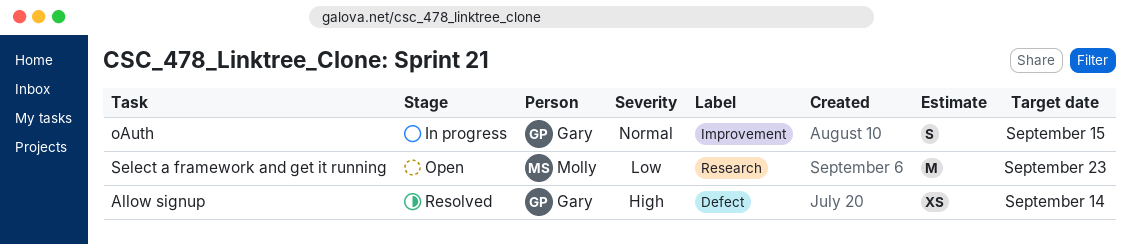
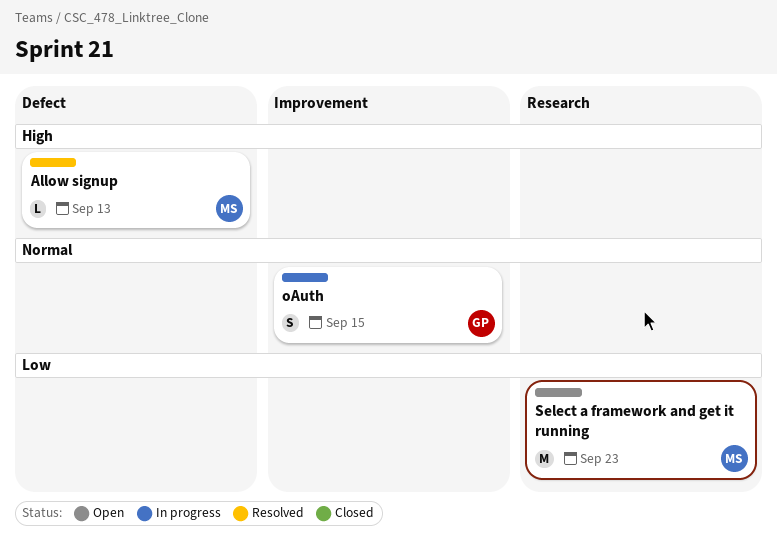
Allow signup, owner: Gary -> Molly
Allow signup, estimate: XS -> L
Allow signup, due: Sep 14 -> Sep 13

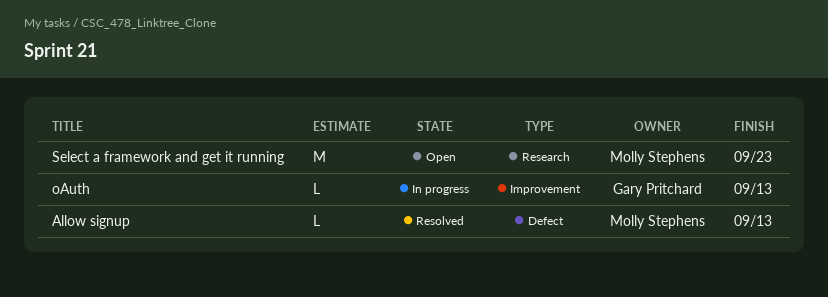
oAuth, estimate: S -> L
oAuth, due: Sep 15 -> Sep 13

